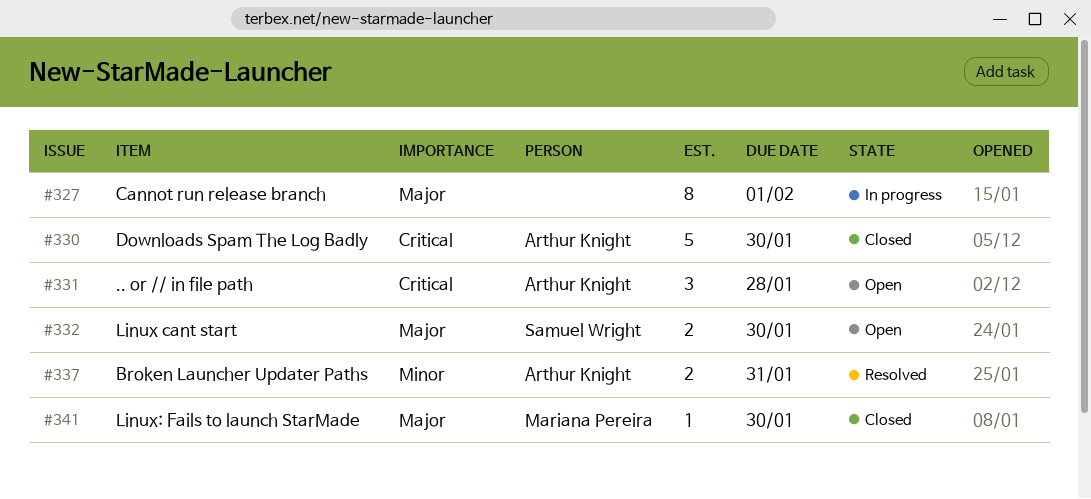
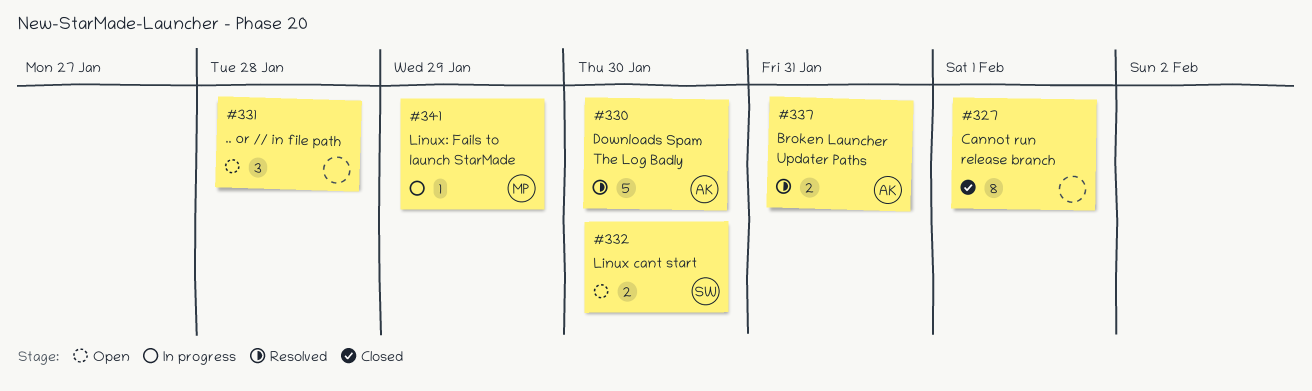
#327, status: In progress -> Closed
#330, status: Closed -> Resolved
#331, owner: Arthur Knight -> none
#341, status: Closed -> In progress
#341, due: Jan 30 -> Jan 29

